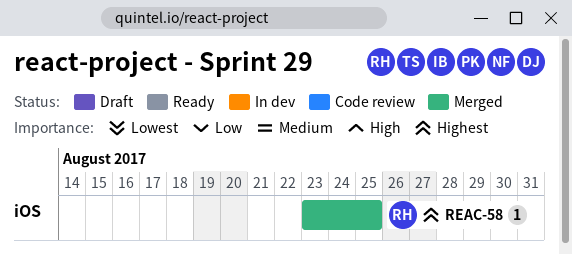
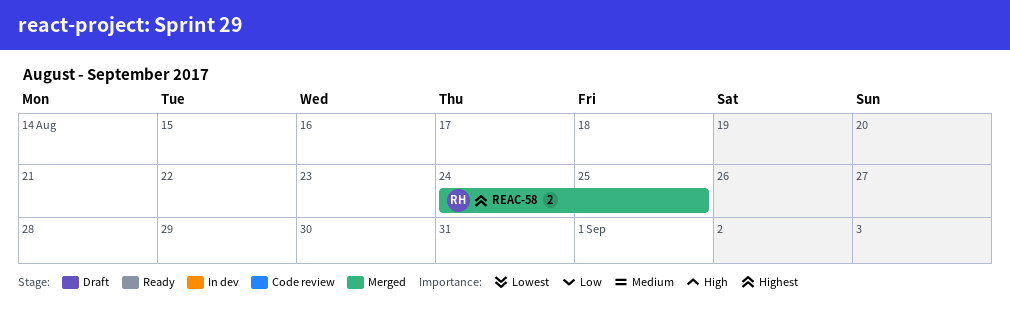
REAC-58, estimate: 1 -> 2
REAC-58, start: Aug 23 -> Aug 24

